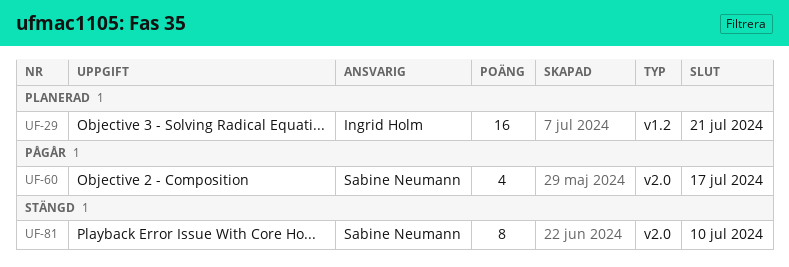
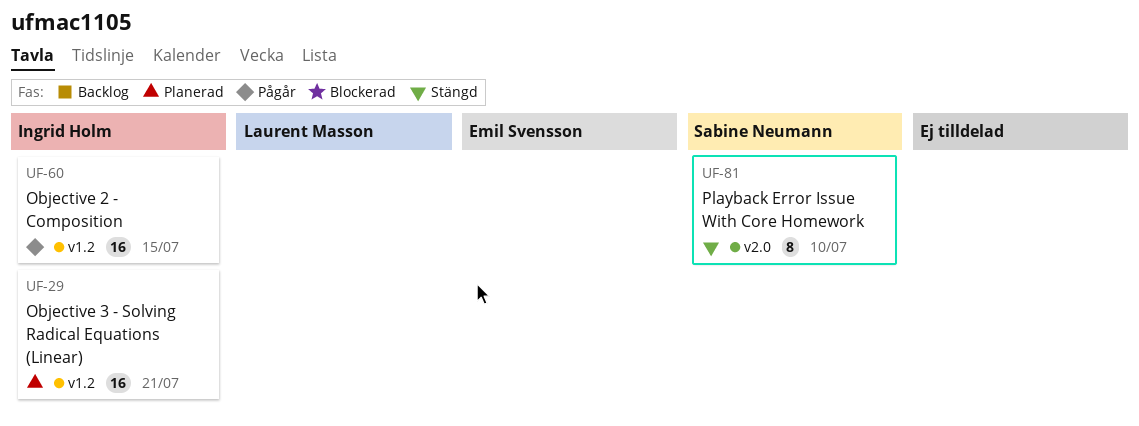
UF-60, owner: Sabine Neumann -> Ingrid Holm
UF-60, label: v2.0 -> v1.2
UF-60, estimate: 4 -> 16
UF-60, due: Jul 17 -> Jul 15

